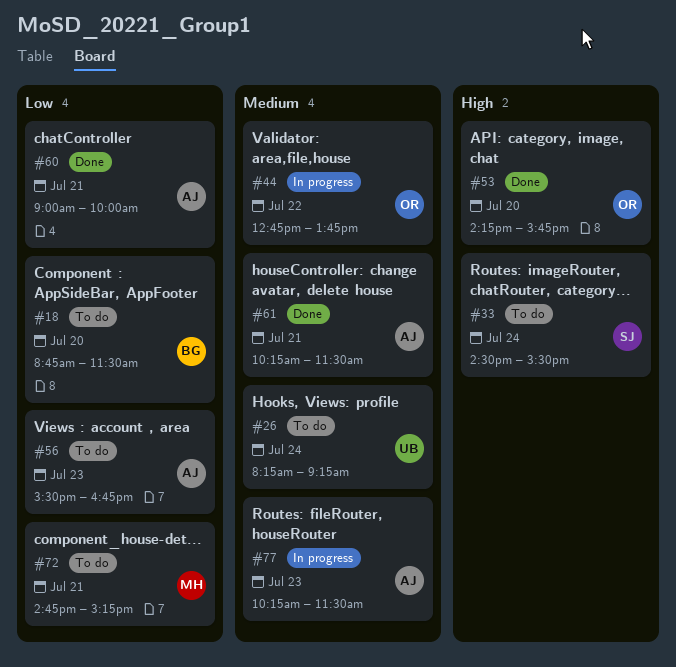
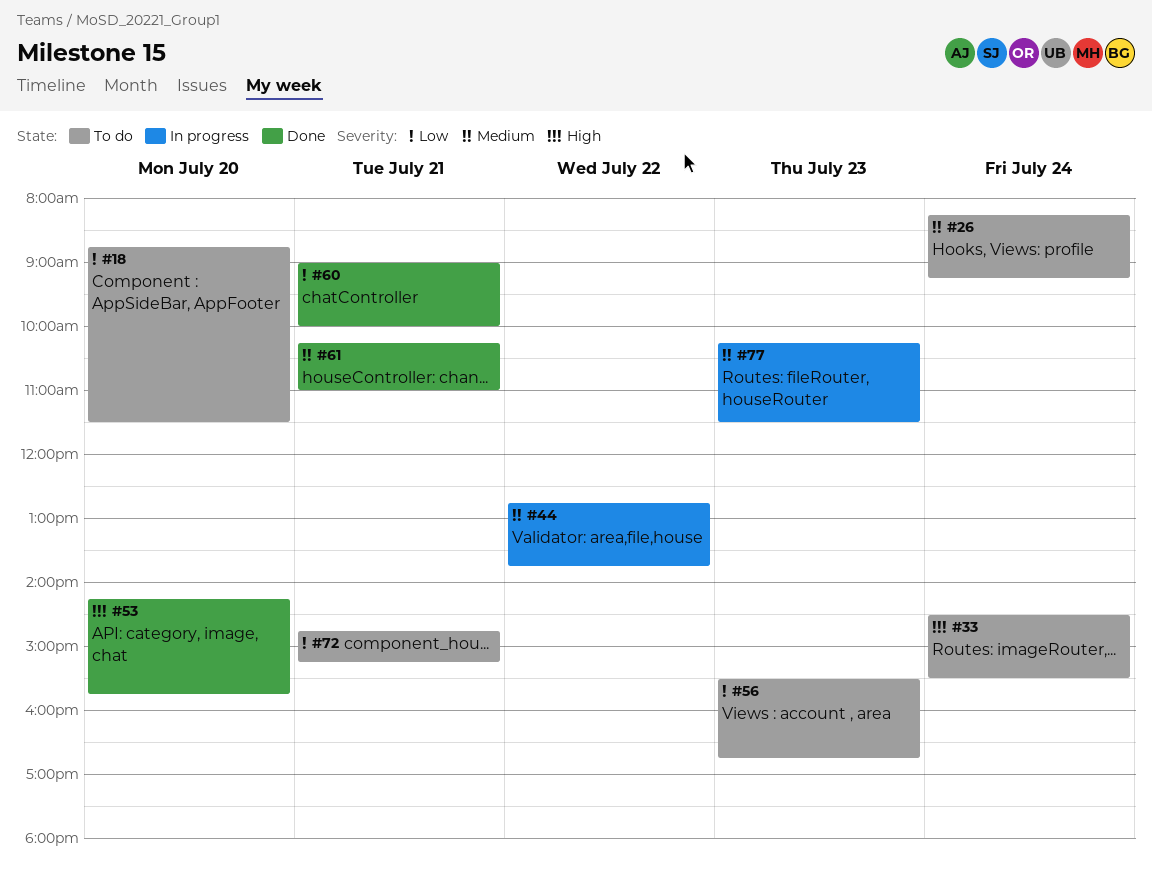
#61, ends: 11:30 -> 11:00

